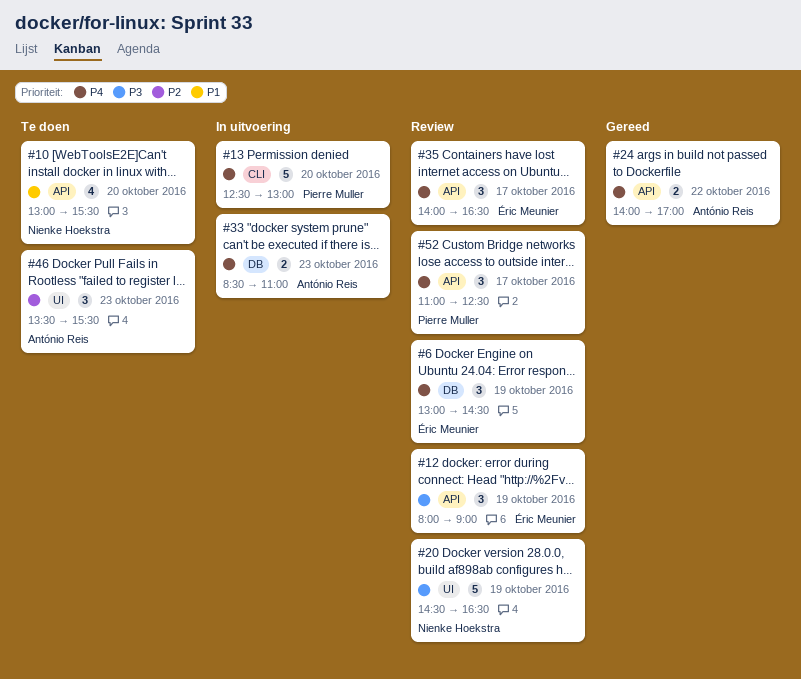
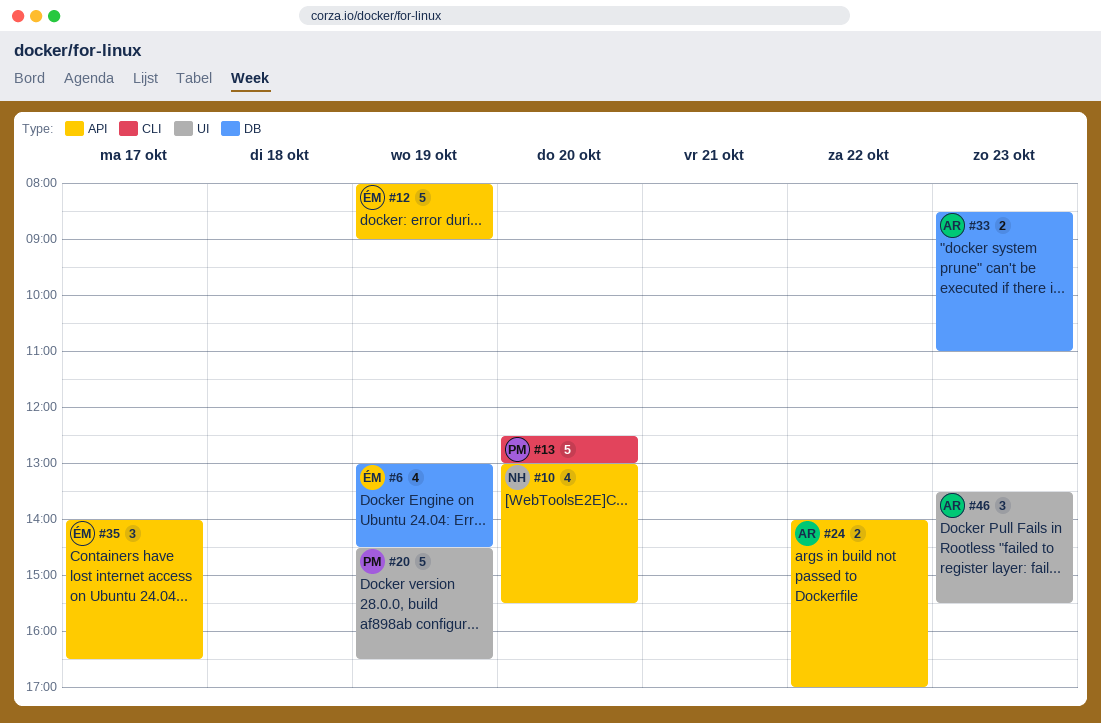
#6, estimate: 3 -> 4
#12, estimate: 3 -> 5
#20, owner: Nienke Hoekstra -> Pierre Muller
#52: present -> none

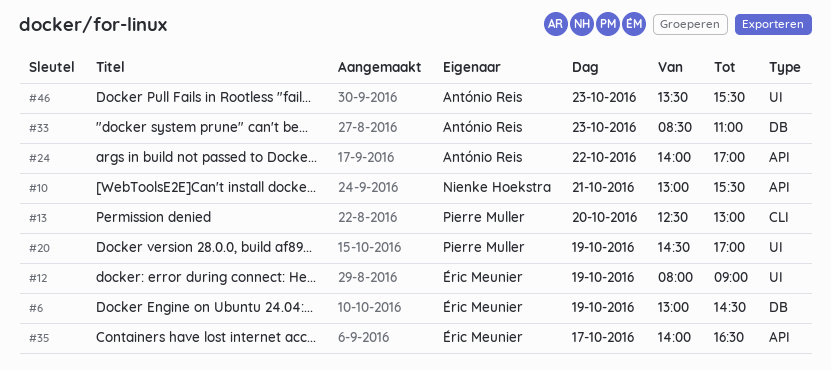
#10, day: Oct 20 -> Oct 21
#12, label: API -> UI
#20, ends: 16:30 -> 17:00

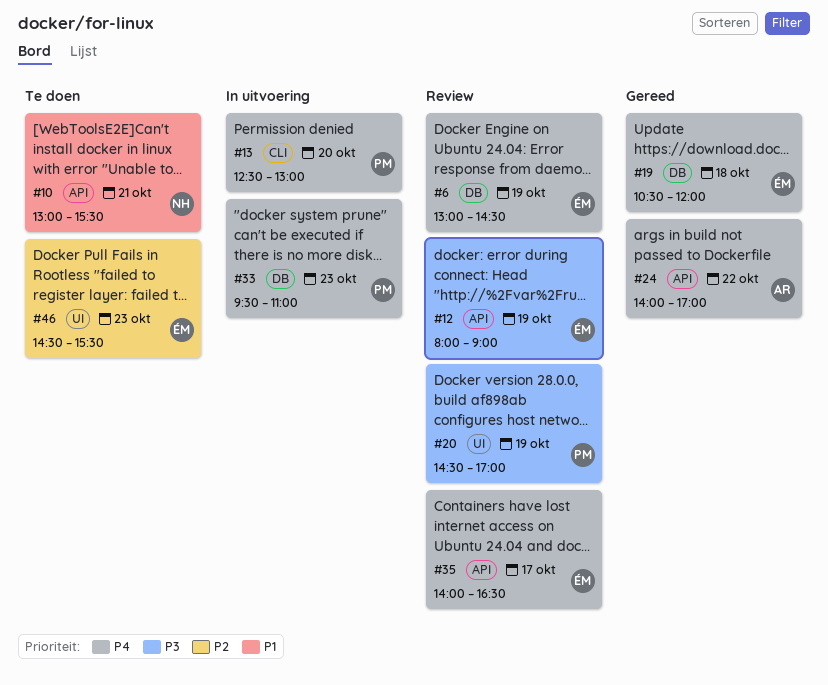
#12, label: UI -> API
#19: none -> present
#33, owner: António Reis -> Pierre Muller
#33, begins: 08:30 -> 09:30
#46, owner: António Reis -> Éric Meunier
#46, begins: 13:30 -> 14:30

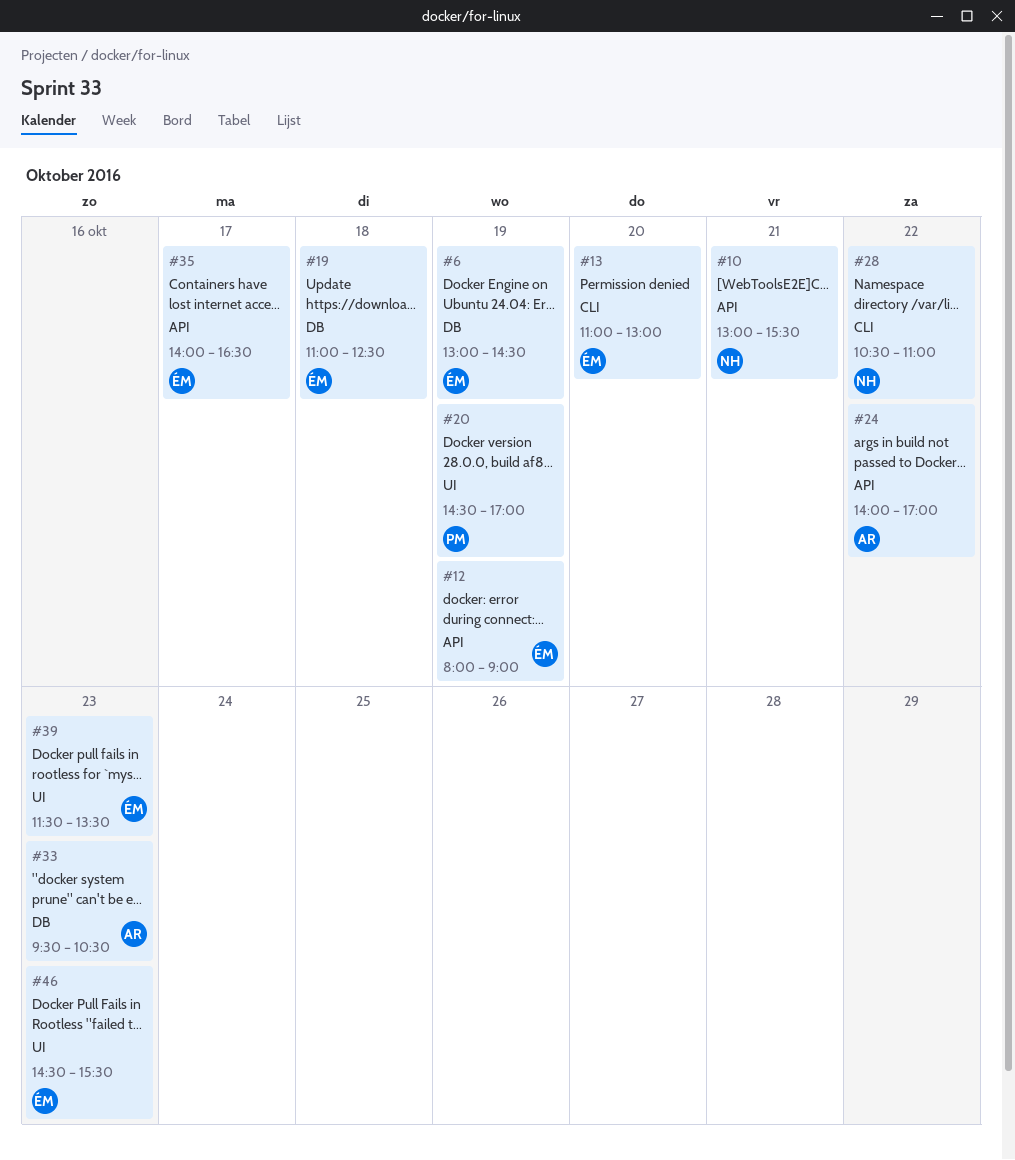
#13, owner: PM -> ÉM
#13, begins: 12:30 -> 11:00
#19, begins: 10:30 -> 11:00
#19, ends: 12:00 -> 12:30
#28: none -> present
#33, owner: PM -> AR
#33, ends: 11:00 -> 10:30
#39: none -> present

